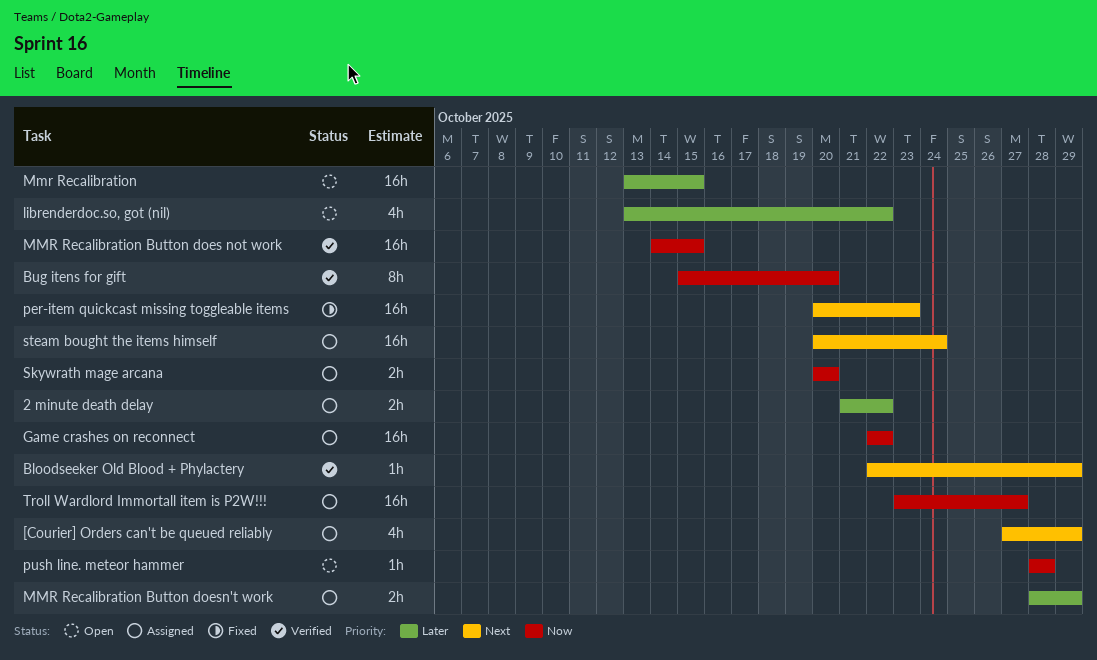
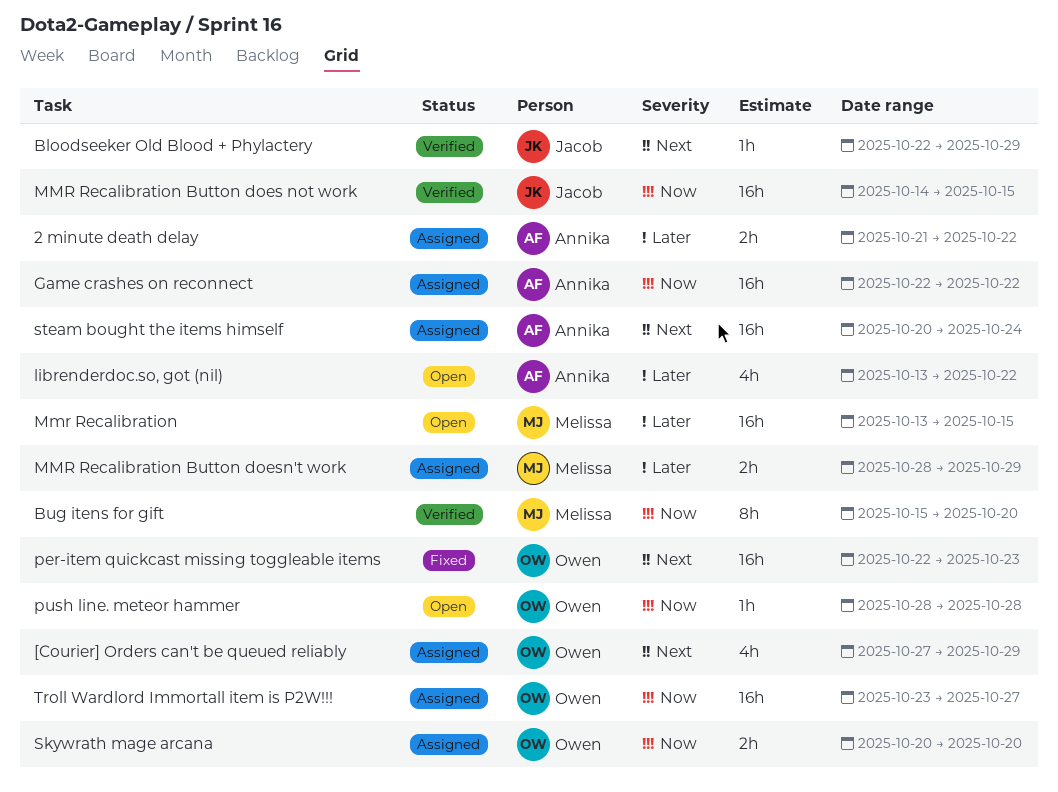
per-item quickcast missing toggleable items, start: Oct 20 -> Oct 22

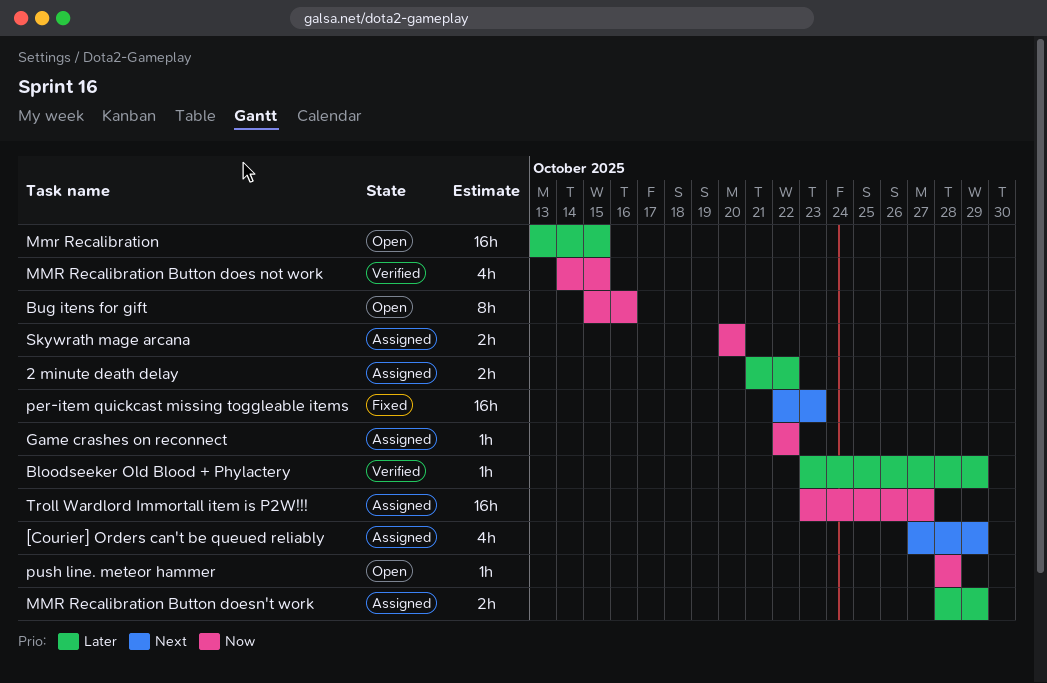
Bloodseeker Old Blood + Phylactery, priority: Next -> Later
Bloodseeker Old Blood + Phylactery, start: Oct 22 -> Oct 23
Bug itens for gift, status: Verified -> Open
Bug itens for gift, due: Oct 20 -> Oct 16
Game crashes on reconnect, estimate: 16h -> 1h
librenderdoc.so, got (nil): present -> none
MMR Recalibration Button does not work, estimate: 16h -> 4h
steam bought the items himself: present -> none

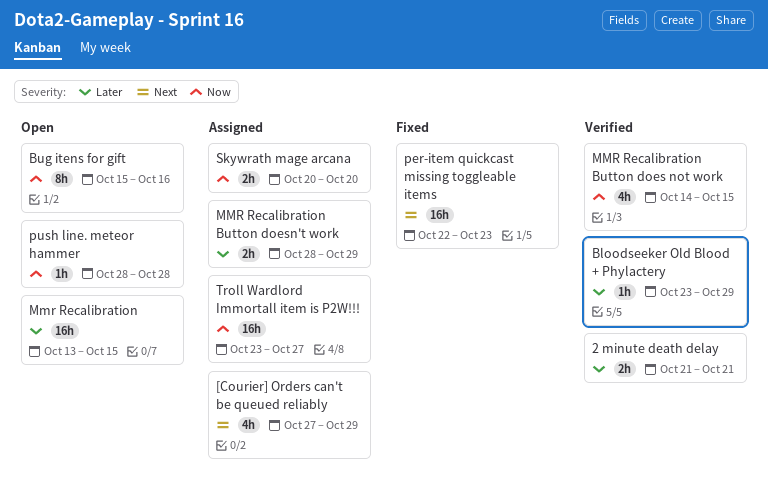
2 minute death delay, status: Assigned -> Verified
2 minute death delay, due: Oct 22 -> Oct 21
Game crashes on reconnect: present -> none

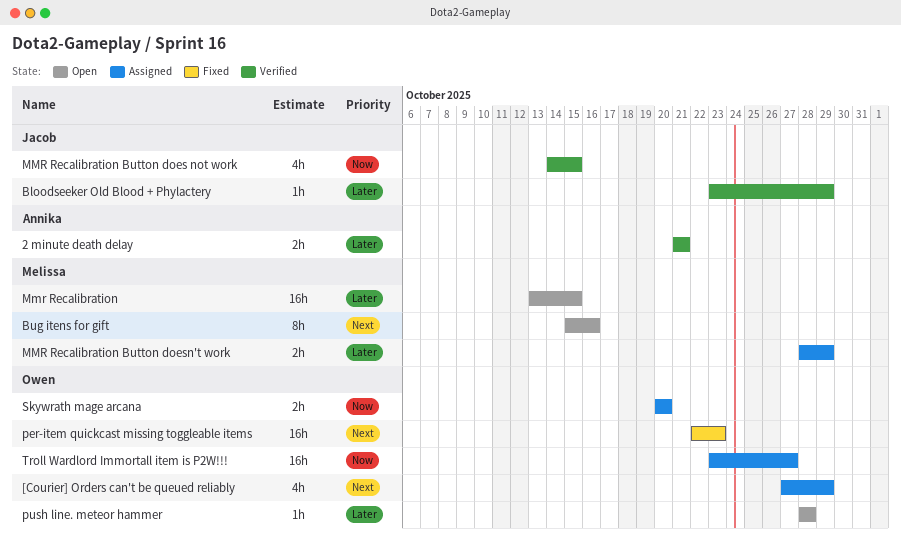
Bug itens for gift, priority: Now -> Next
push line. meteor hammer, priority: Now -> Later

